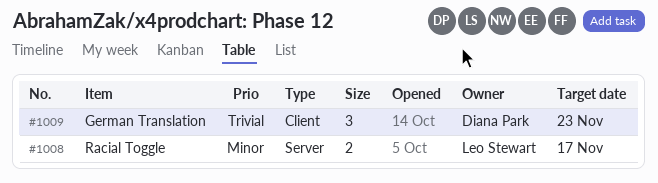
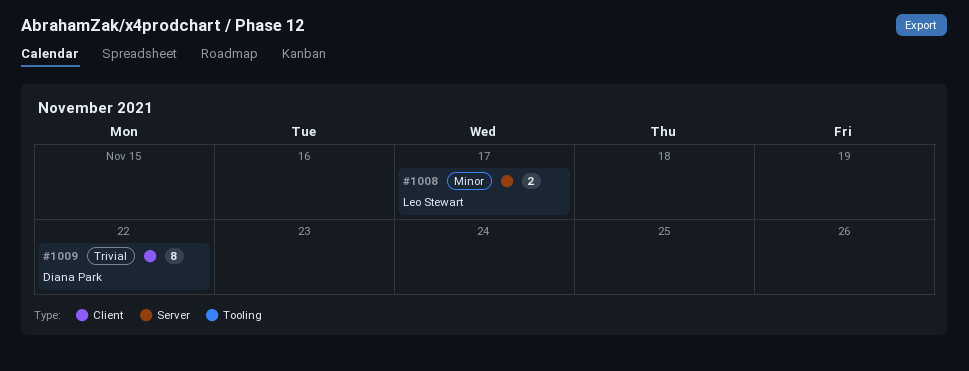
#1009, estimate: 3 -> 8
#1009, due: Nov 23 -> Nov 22

